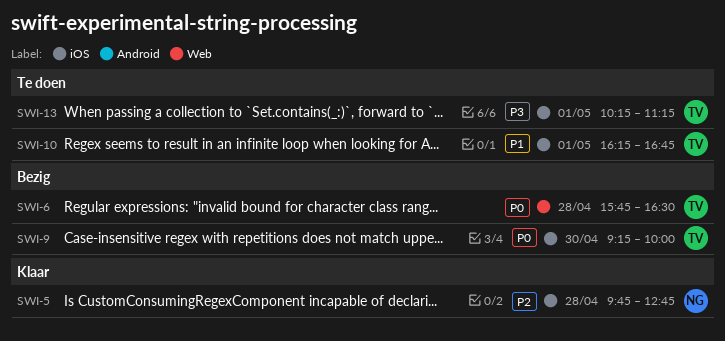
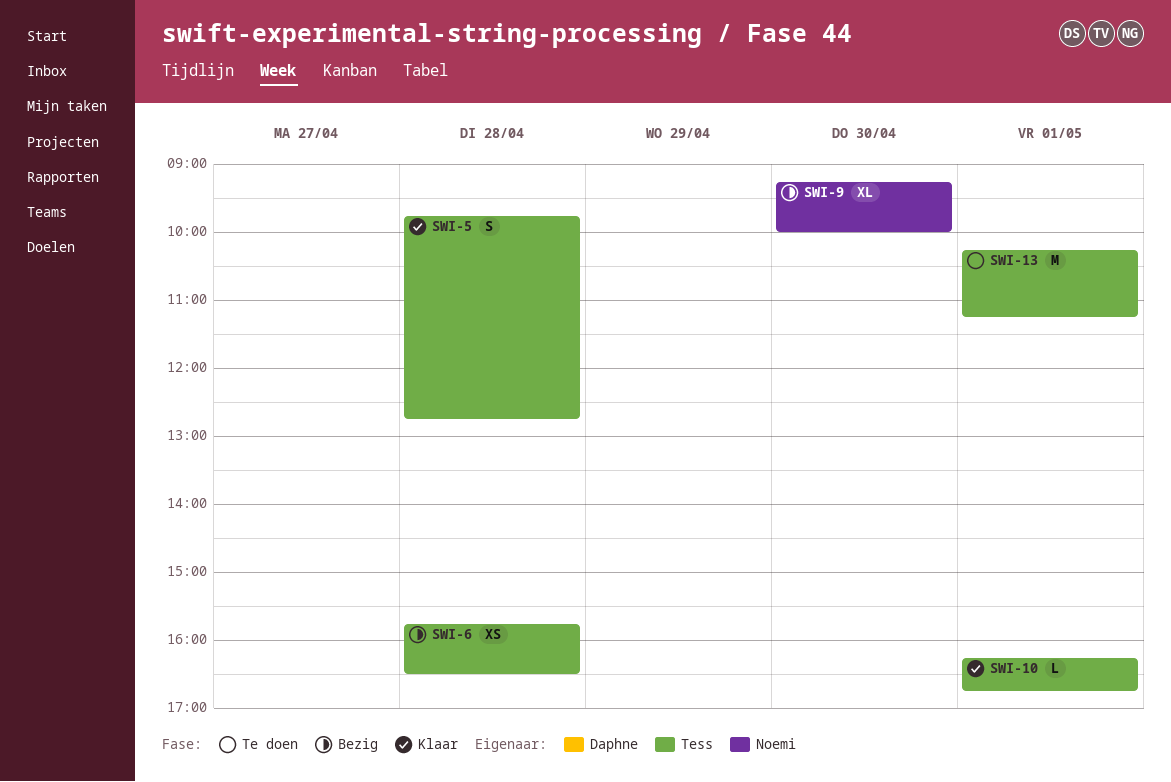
SWI-5, owner: Noemi -> Tess
SWI-9, owner: Tess -> Noemi
SWI-10, status: Te doen -> Klaar

